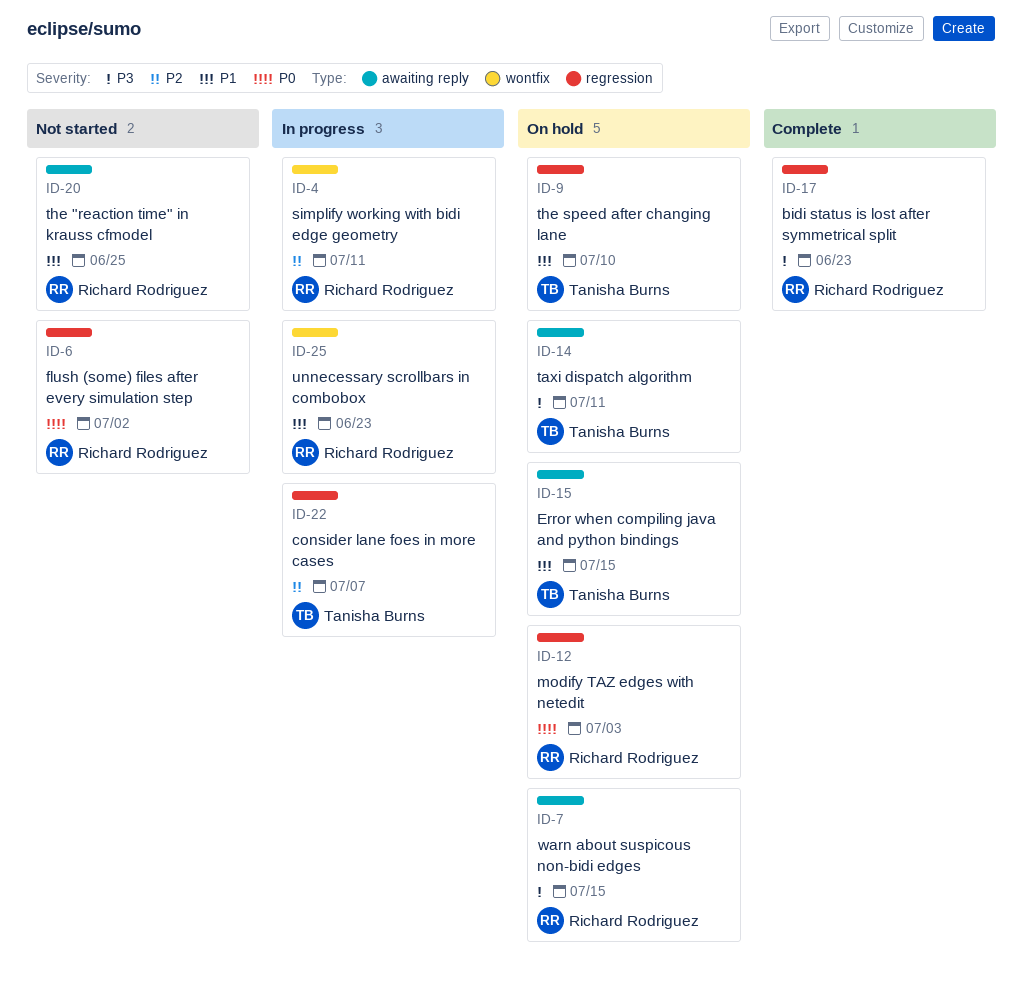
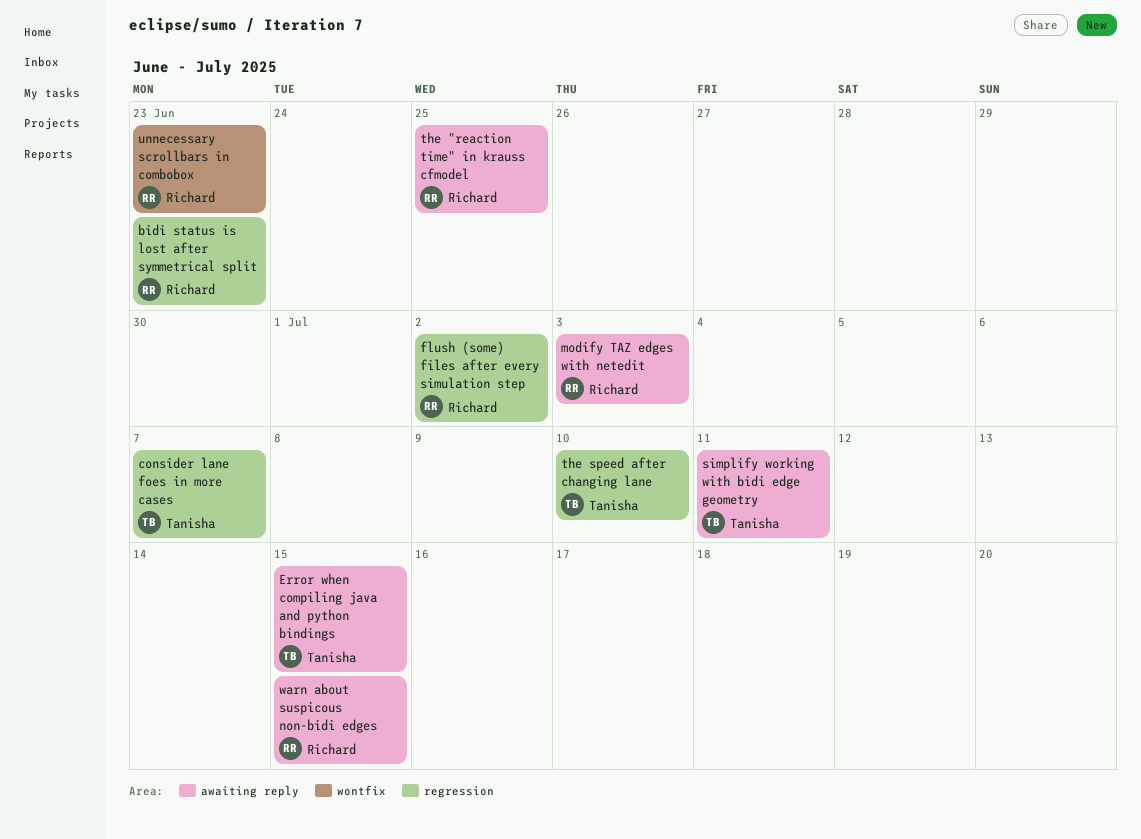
modify TAZ edges with netedit, label: regression -> awaiting reply
simplify working with bidi edge geometry, owner: Richard Rodriguez -> Tanisha Burns
simplify working with bidi edge geometry, label: wontfix -> awaiting reply
taxi dispatch algorithm: present -> none

